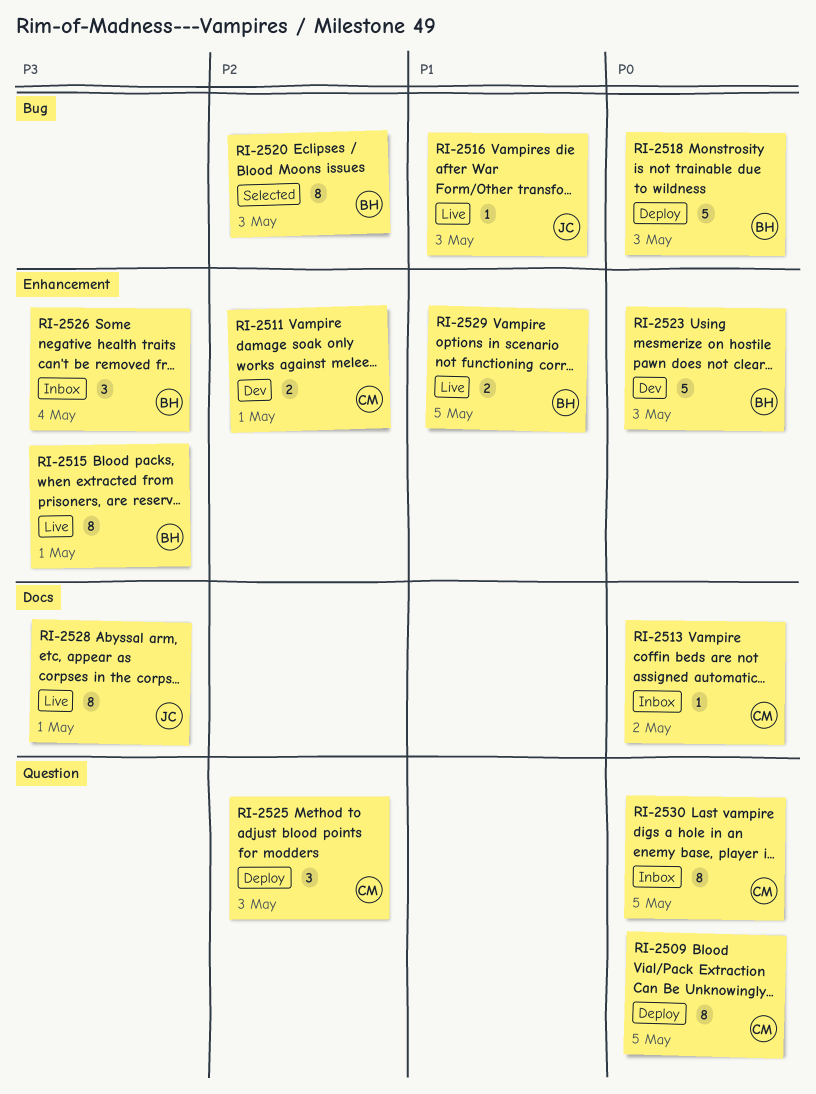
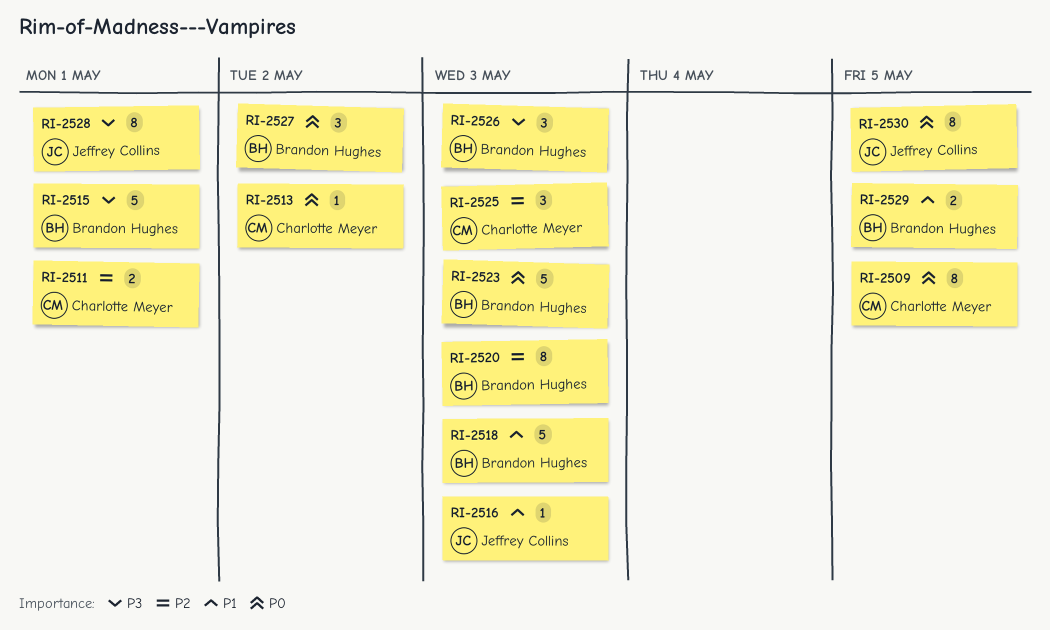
RI-2515, estimate: 8 -> 5
RI-2518, priority: P0 -> P1
RI-2526, due: May 4 -> May 3
RI-2527: none -> present
RI-2530, owner: Charlotte Meyer -> Jeffrey Collins

